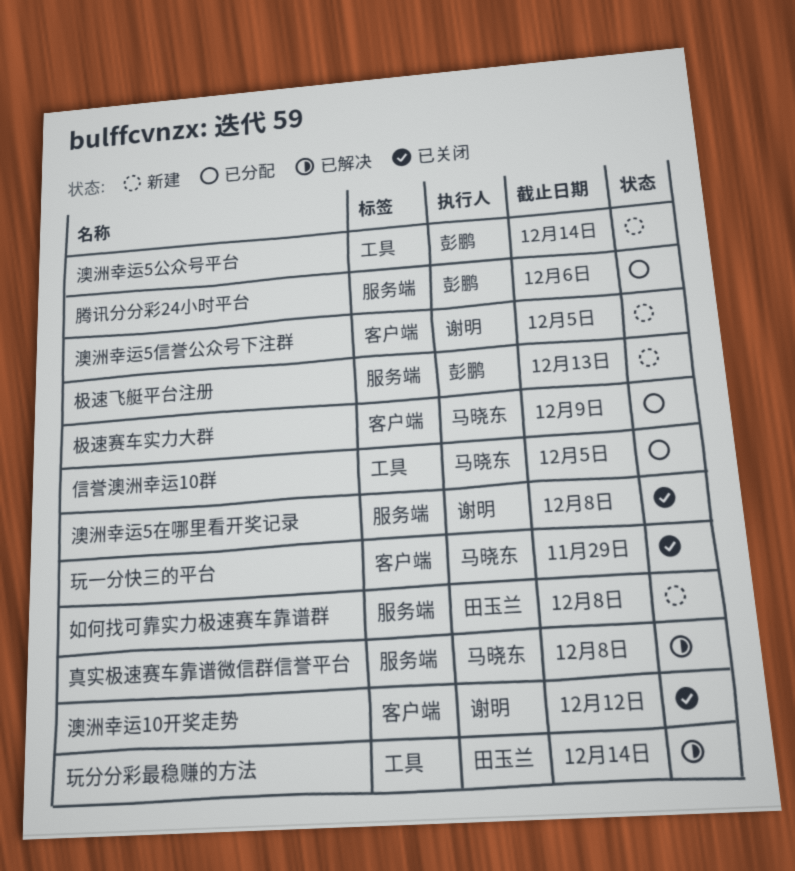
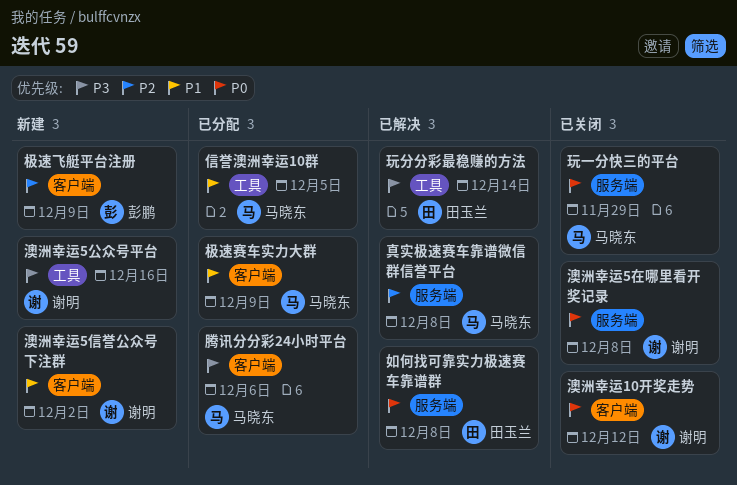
如何找可靠实力极速赛车靠谱群, status: 新建 -> 已解决
极速飞艇平台注册, label: 服务端 -> 客户端
极速飞艇平台注册, due: Dec 13 -> Dec 9
澳洲幸运5信誉公众号下注群, due: Dec 5 -> Dec 2
澳洲幸运5公众号平台, owner: 彭鹏 -> 谢明
澳洲幸运5公众号平台, due: Dec 14 -> Dec 16
玩一分快三的平台, label: 客户端 -> 服务端
腾讯分分彩24小时平台, owner: 彭鹏 -> 马晓东
腾讯分分彩24小时平台, label: 服务端 -> 客户端

